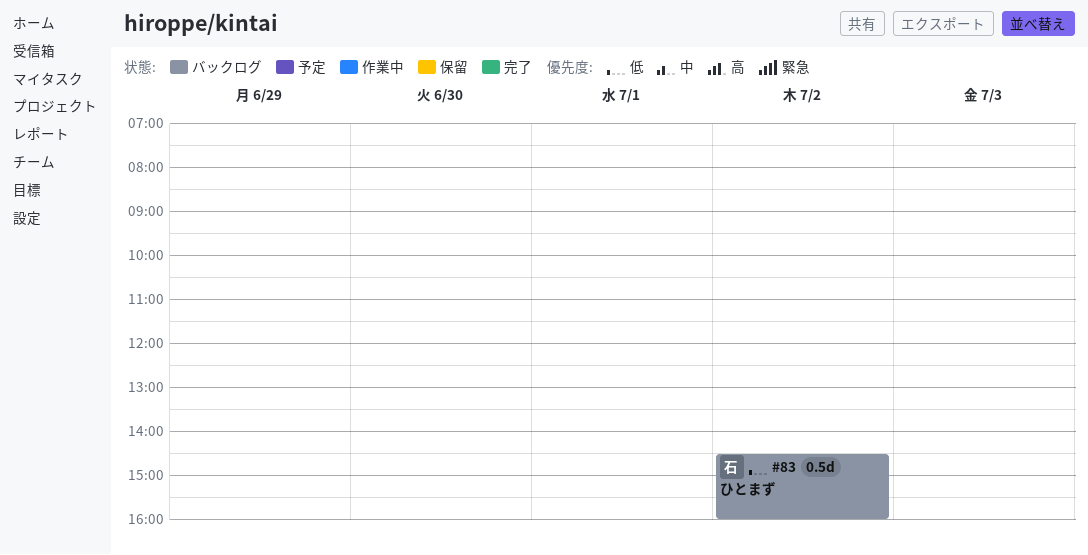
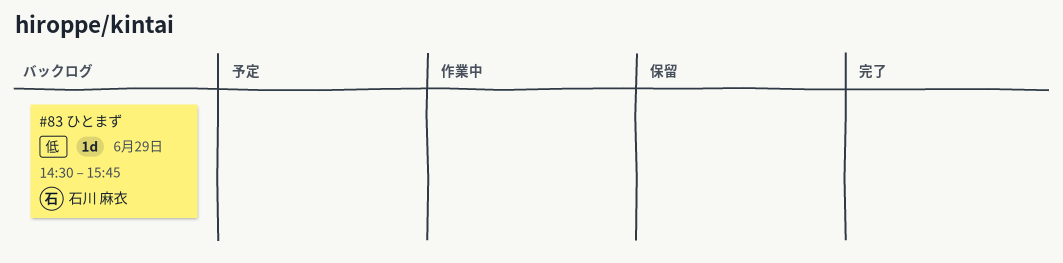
#83, estimate: 0.5d -> 1d
#83, day: Jul 2 -> Jun 29
#83, ends: 16:00 -> 15:45

